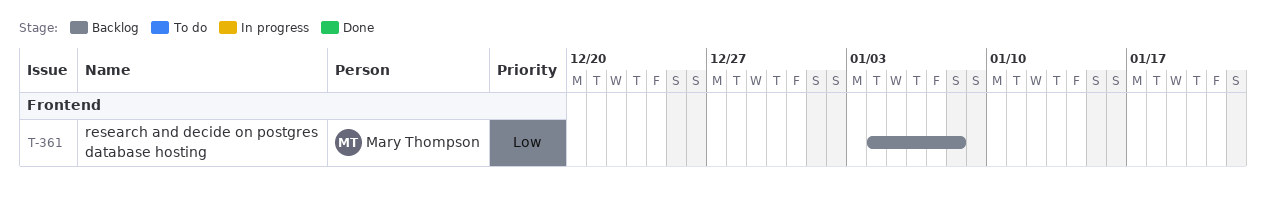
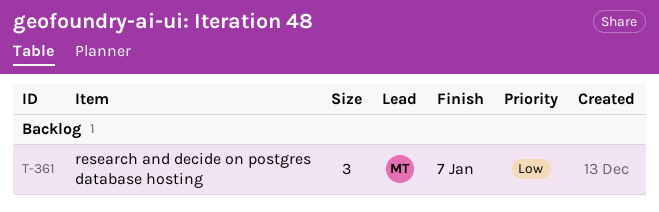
T-361, due: Jan 8 -> Jan 7

